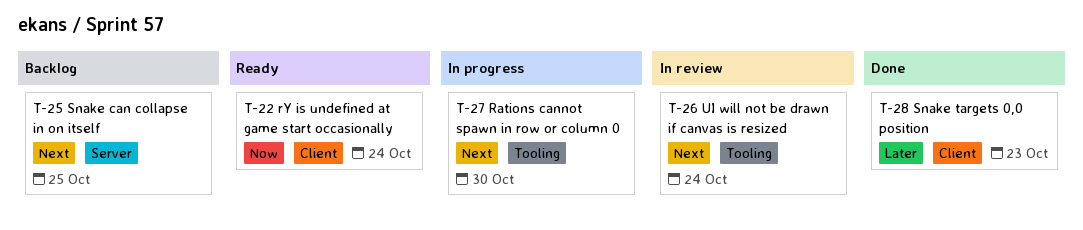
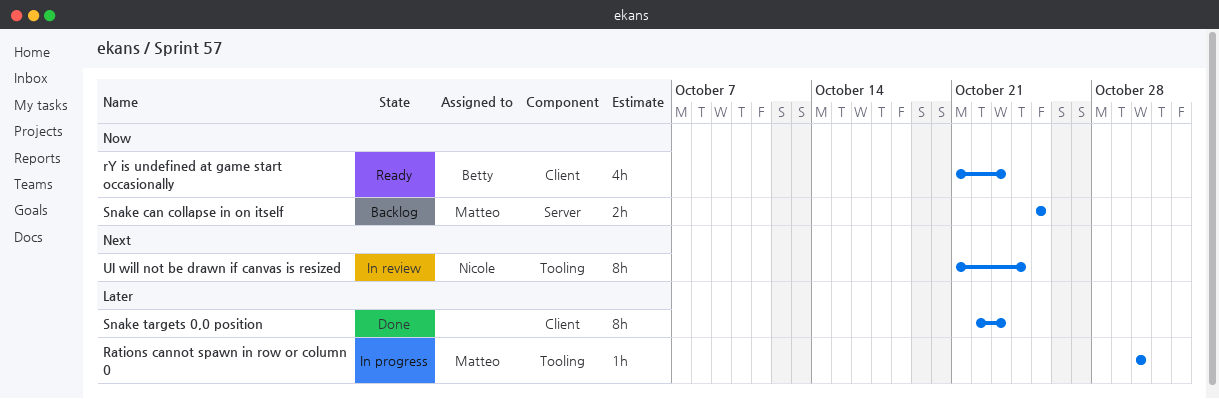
Rations cannot spawn in row or column 0, priority: Next -> Later
rY is undefined at game start occasionally, due: Oct 24 -> Oct 23
Snake can collapse in on itself, priority: Next -> Now

